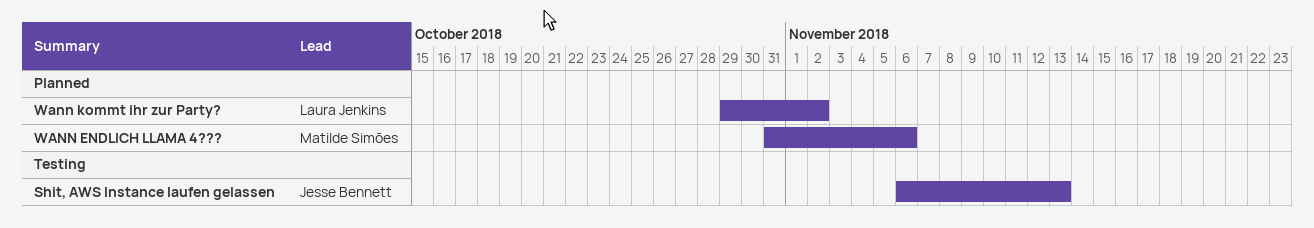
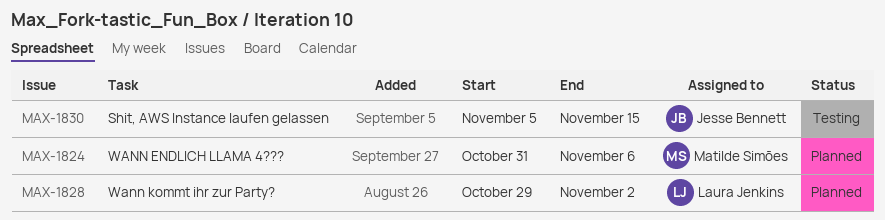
Shit, AWS Instance laufen gelassen, start: Nov 6 -> Nov 5
Shit, AWS Instance laufen gelassen, due: Nov 13 -> Nov 15

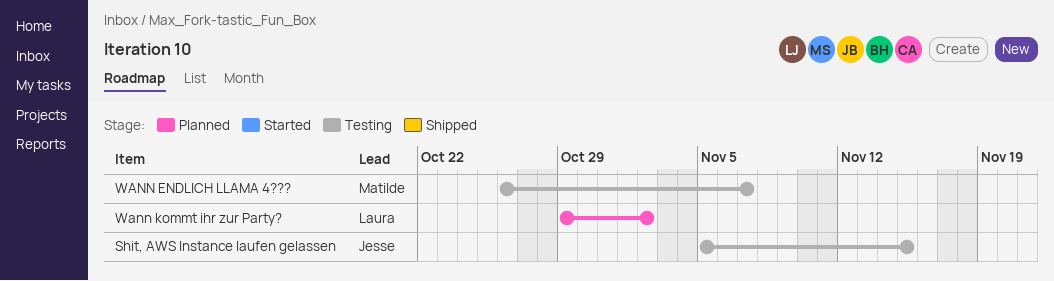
WANN ENDLICH LLAMA 4???, status: Planned -> Testing
WANN ENDLICH LLAMA 4???, start: Oct 31 -> Oct 26
WANN ENDLICH LLAMA 4???, due: Nov 6 -> Nov 7

